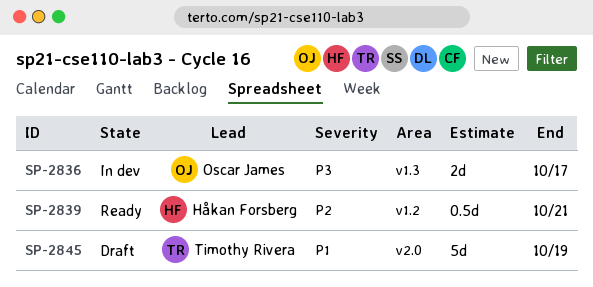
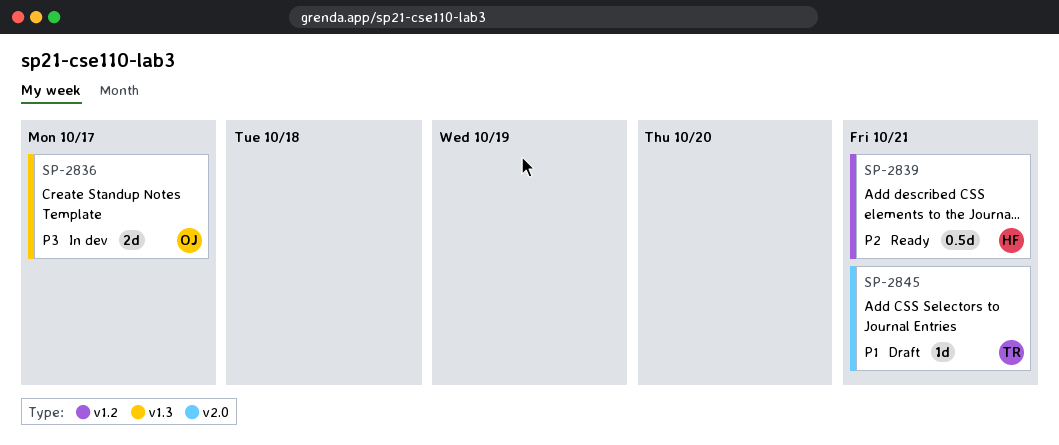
SP-2845, estimate: 5d -> 1d
SP-2845, due: Oct 19 -> Oct 21

